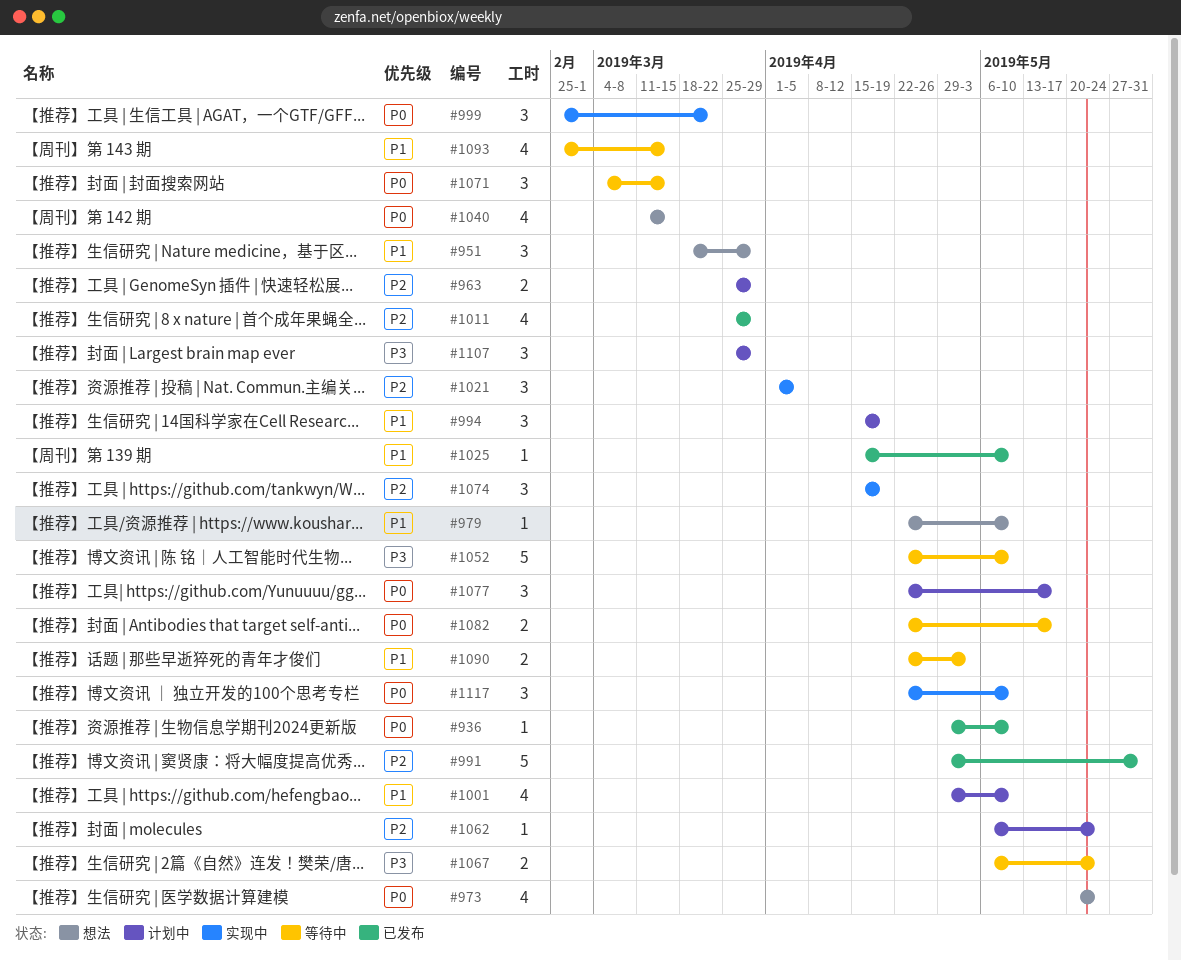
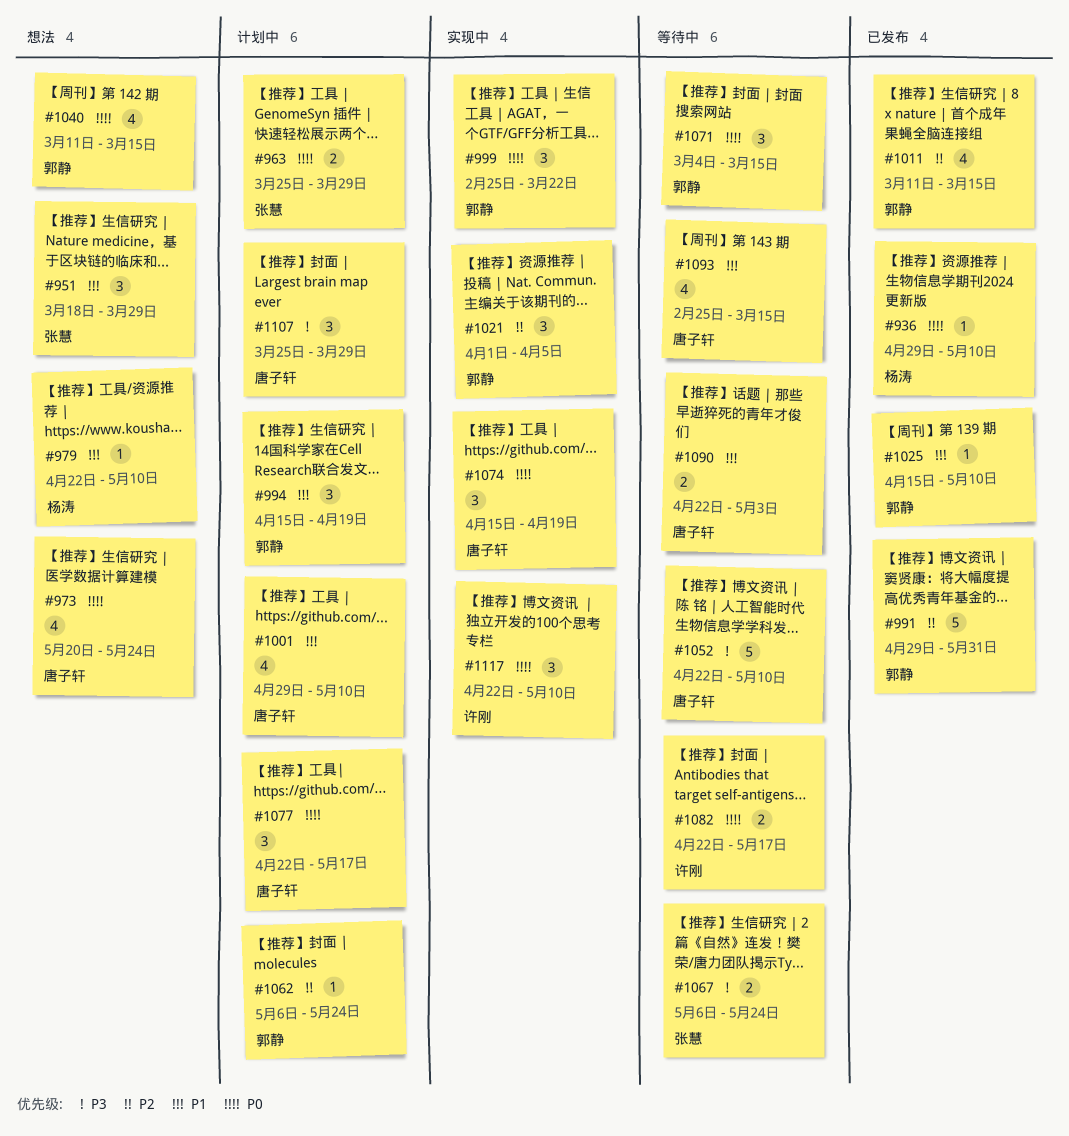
#963, priority: P2 -> P0
#1011, start: Mar 25 -> Mar 11
#1011, due: Mar 29 -> Mar 15
#1074, priority: P2 -> P0

